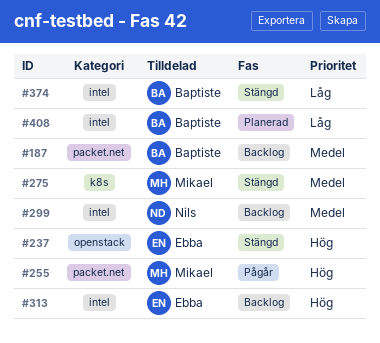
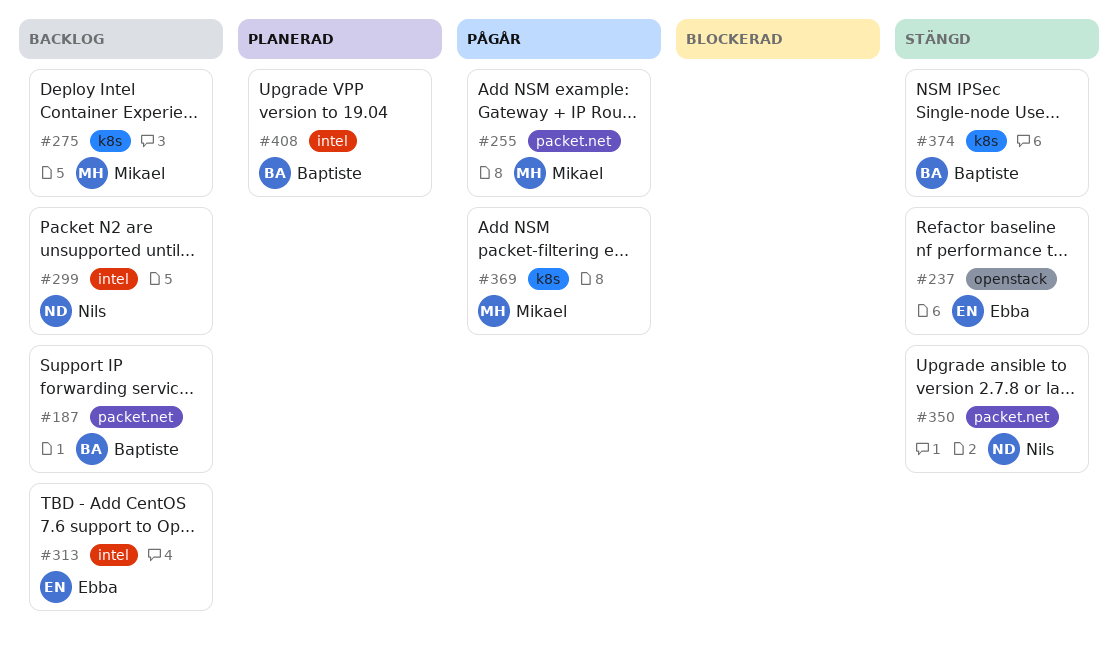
#275, status: Stängd -> Backlog
#350: none -> present
#369: none -> present
#374, label: intel -> k8s

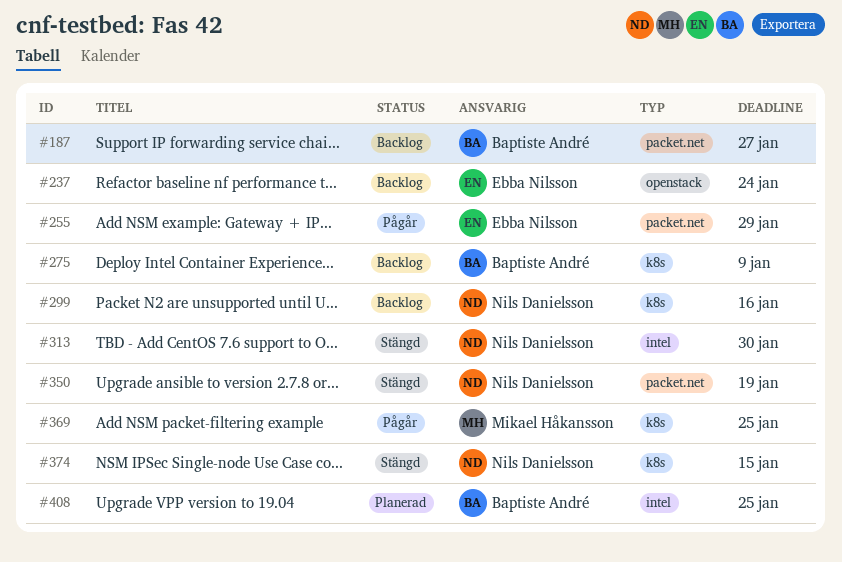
#237, status: Stängd -> Backlog
#255, owner: Mikael Håkansson -> Ebba Nilsson
#275, owner: Mikael Håkansson -> Baptiste André
#299, label: intel -> k8s
#313, status: Backlog -> Stängd
#313, owner: Ebba Nilsson -> Nils Danielsson
#374, owner: Baptiste André -> Nils Danielsson

